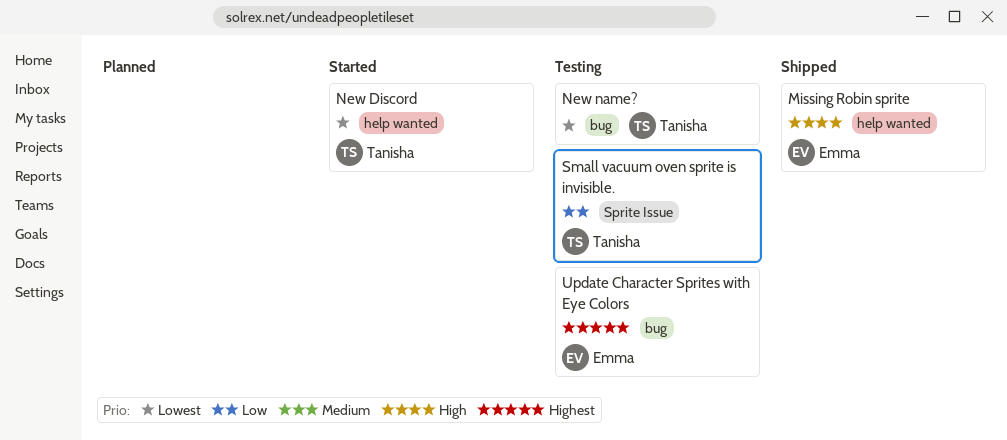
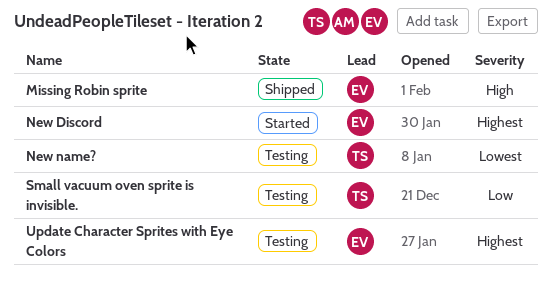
New Discord, owner: Tanisha -> Emma
New Discord, priority: Lowest -> Highest

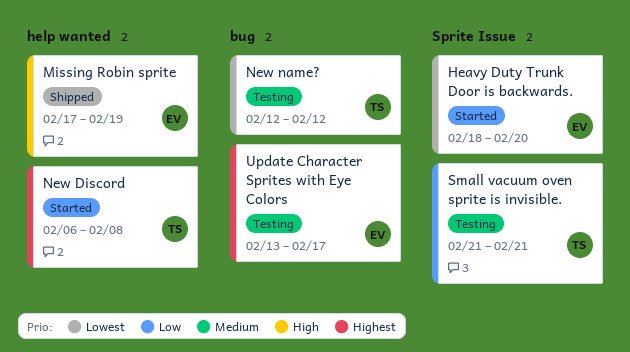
Heavy Duty Trunk Door is backwards.: none -> present
New Discord, owner: EV -> TS

